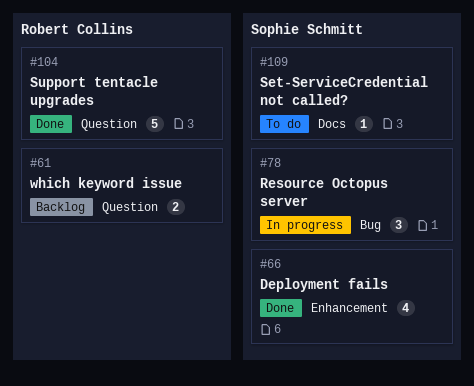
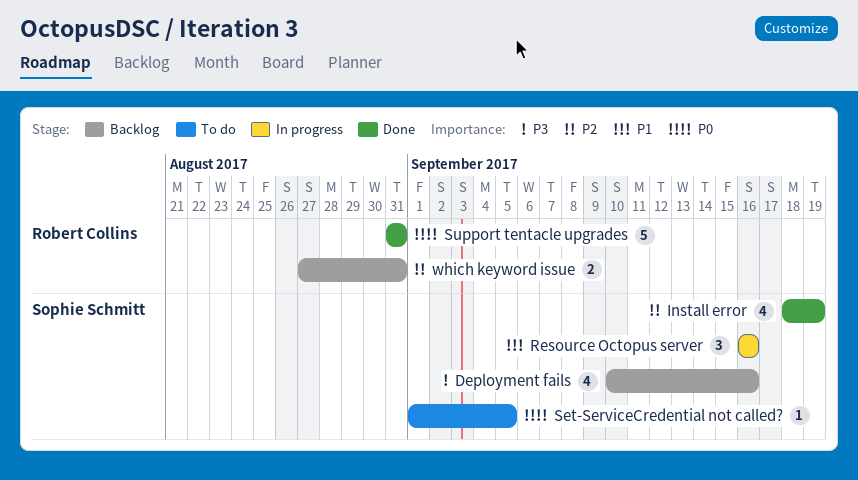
Deployment fails, status: Done -> Backlog
Install error: none -> present

